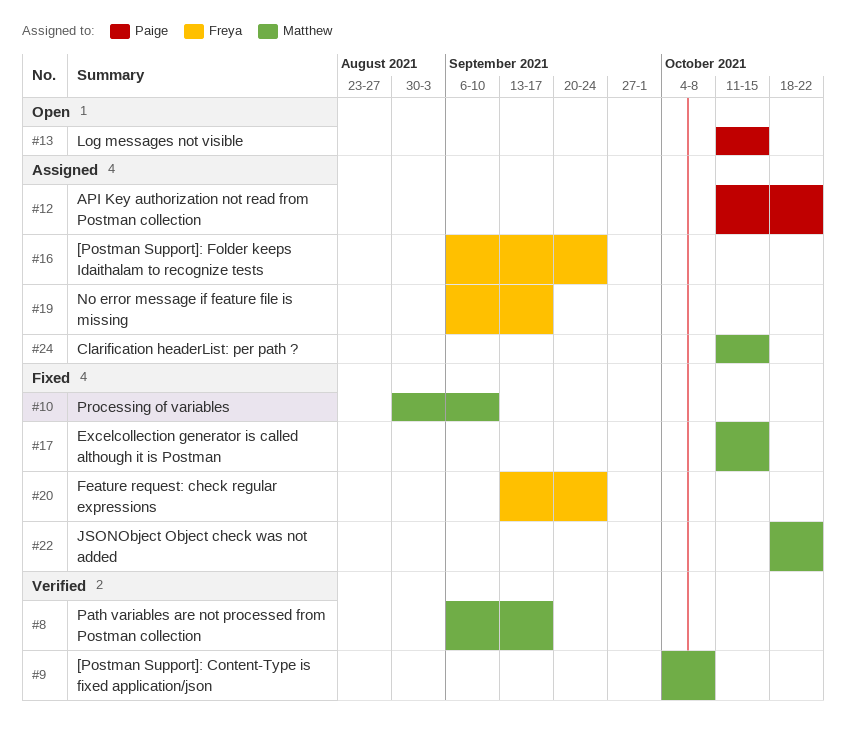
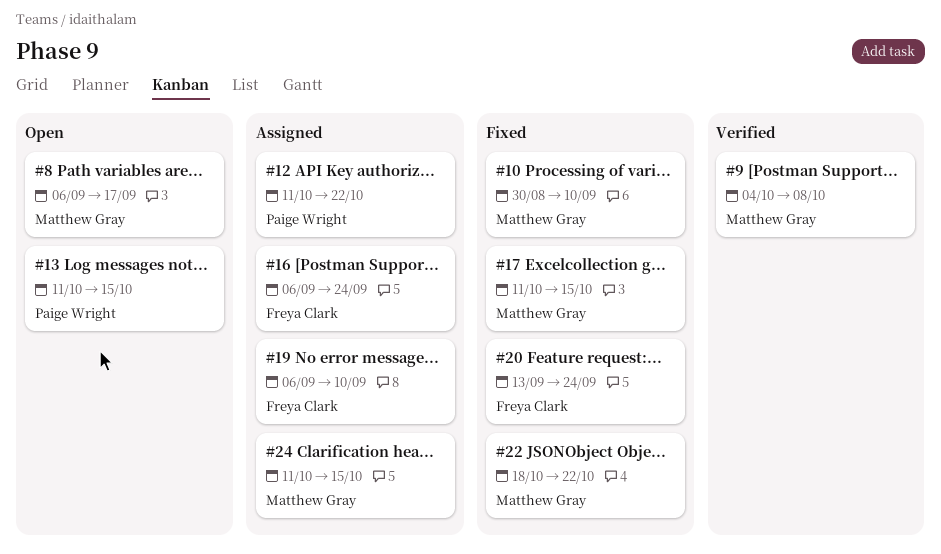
#8, status: Verified -> Open
#19, due: Sep 17 -> Sep 10

